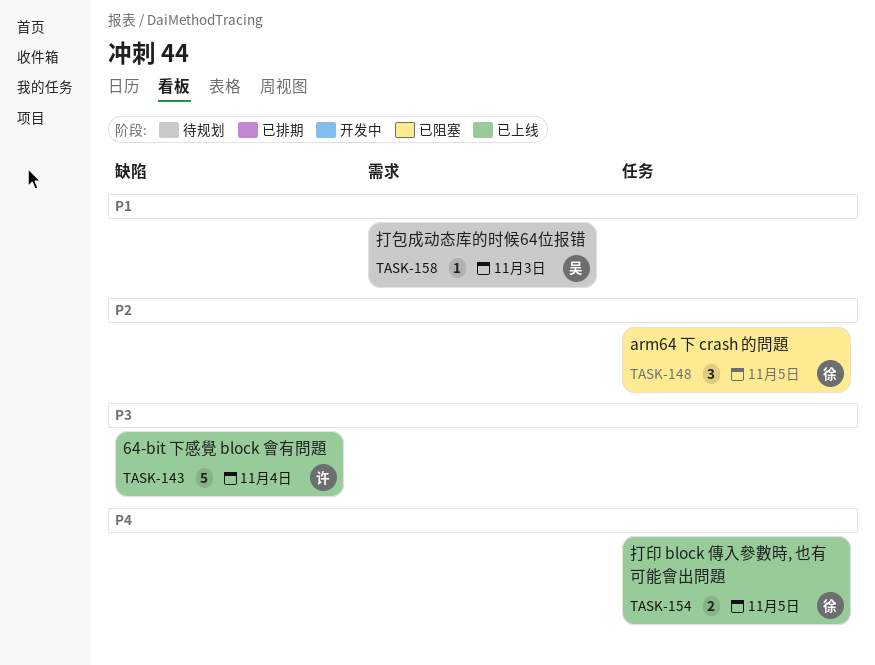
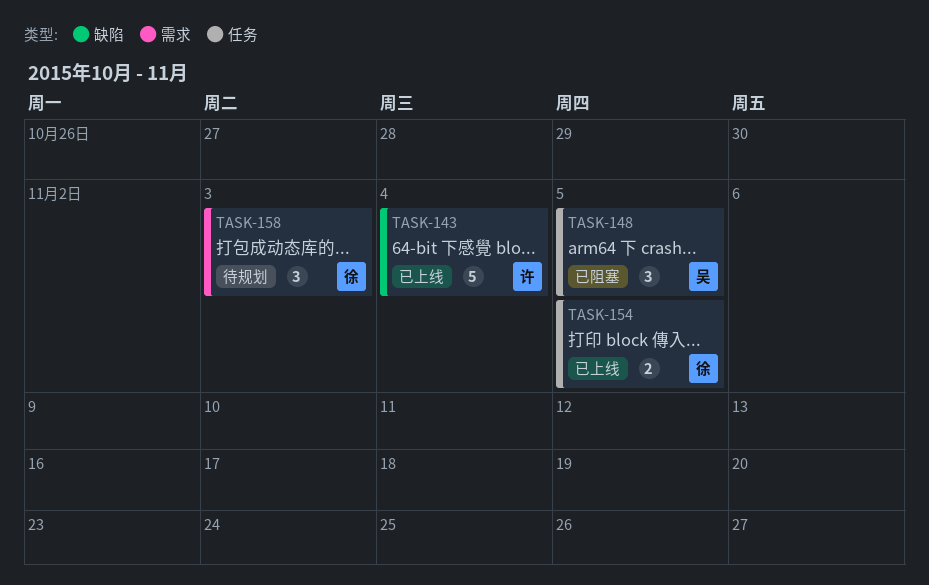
TASK-148, owner: 徐 -> 吴
TASK-158, owner: 吴 -> 徐
TASK-158, estimate: 1 -> 3

